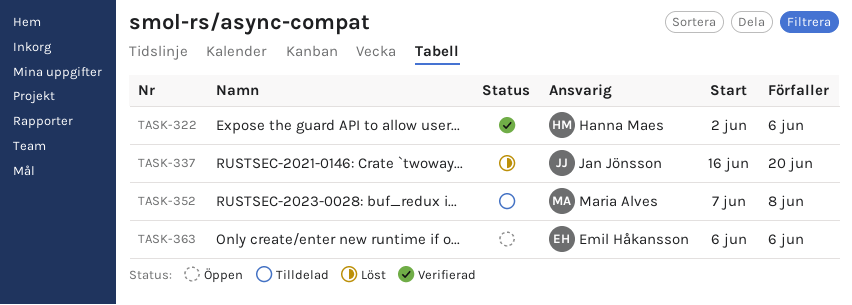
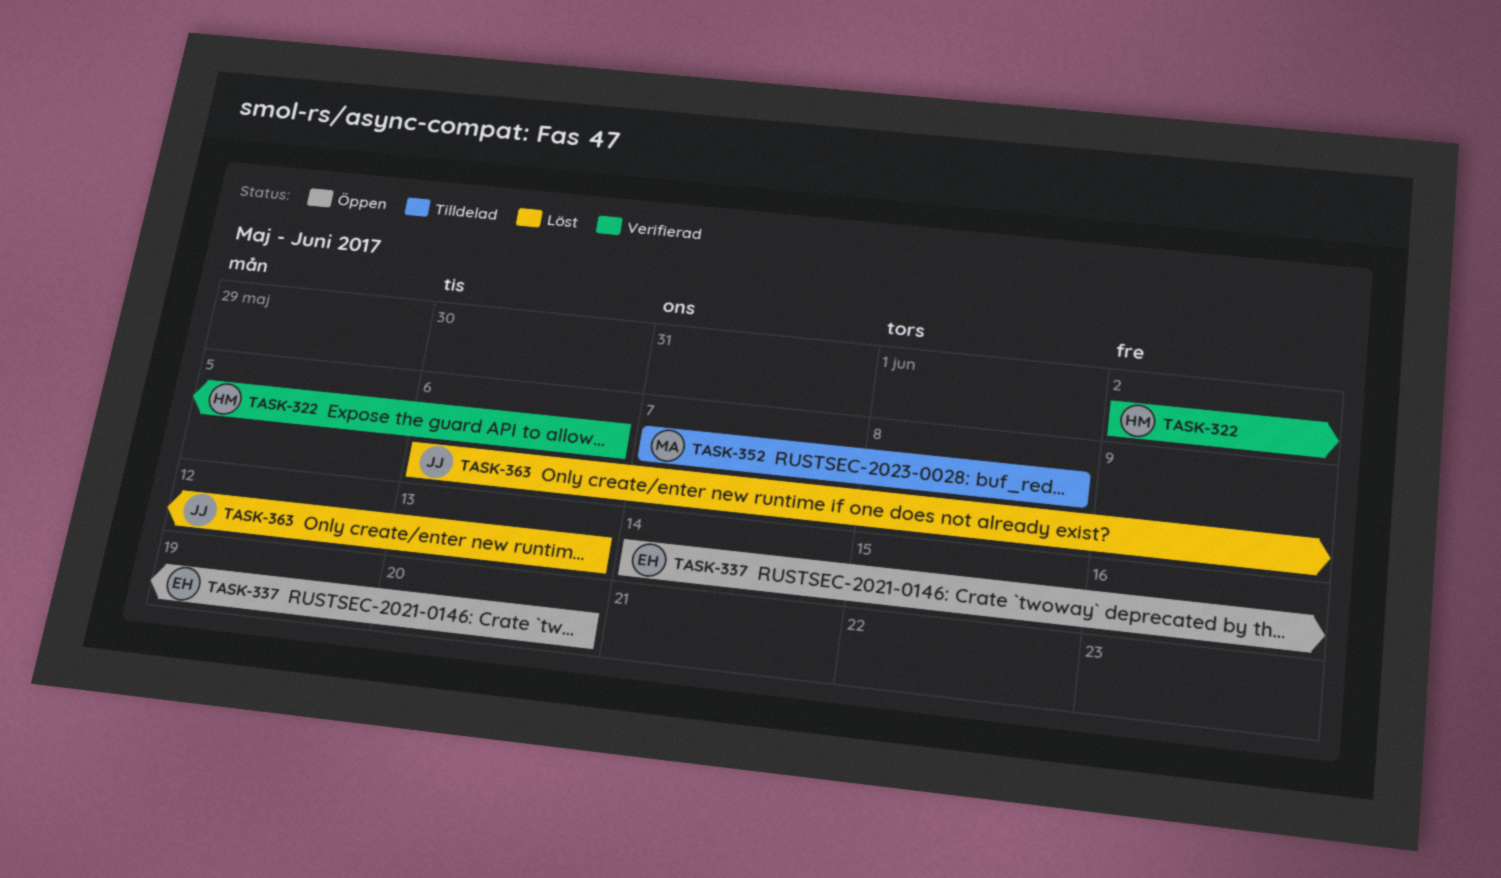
TASK-337, status: Löst -> Öppen
TASK-337, owner: Jan Jönsson -> Emil Håkansson
TASK-337, start: Jun 16 -> Jun 14
TASK-363, status: Öppen -> Löst
TASK-363, owner: Emil Håkansson -> Jan Jönsson
TASK-363, due: Jun 6 -> Jun 13

